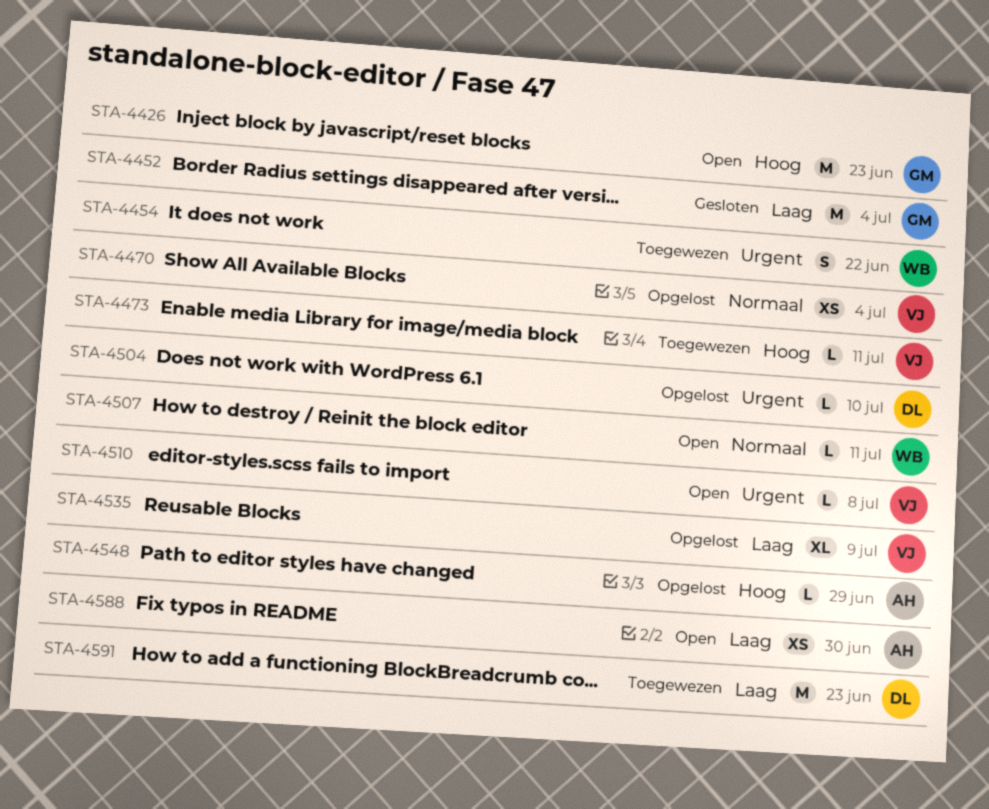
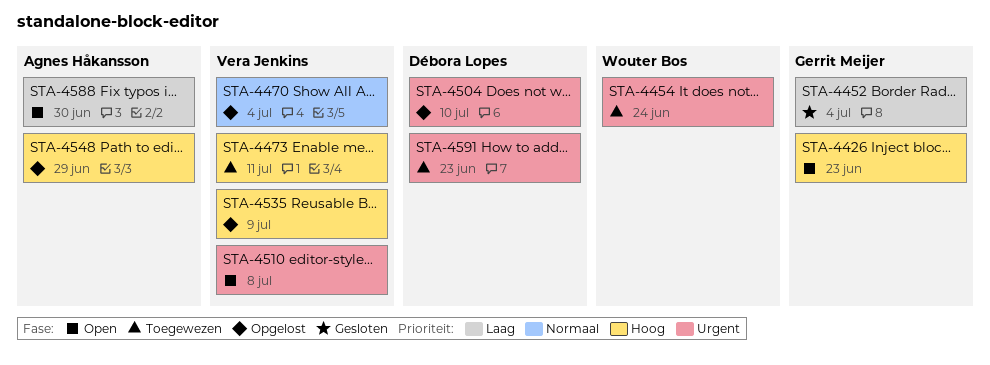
STA-4454, due: Jun 22 -> Jun 24
STA-4507: present -> none
STA-4535, priority: Laag -> Hoog
STA-4591, priority: Laag -> Urgent

